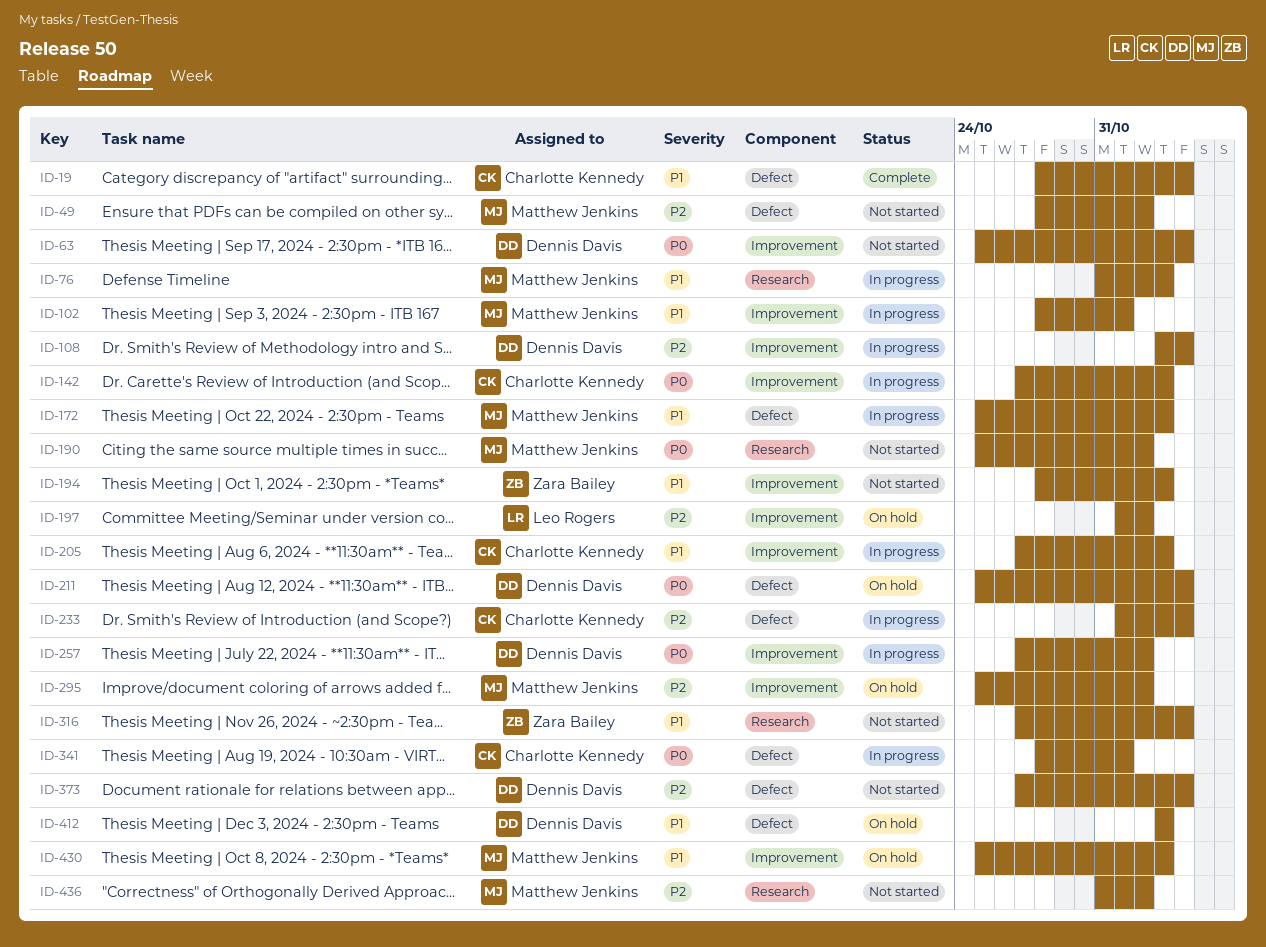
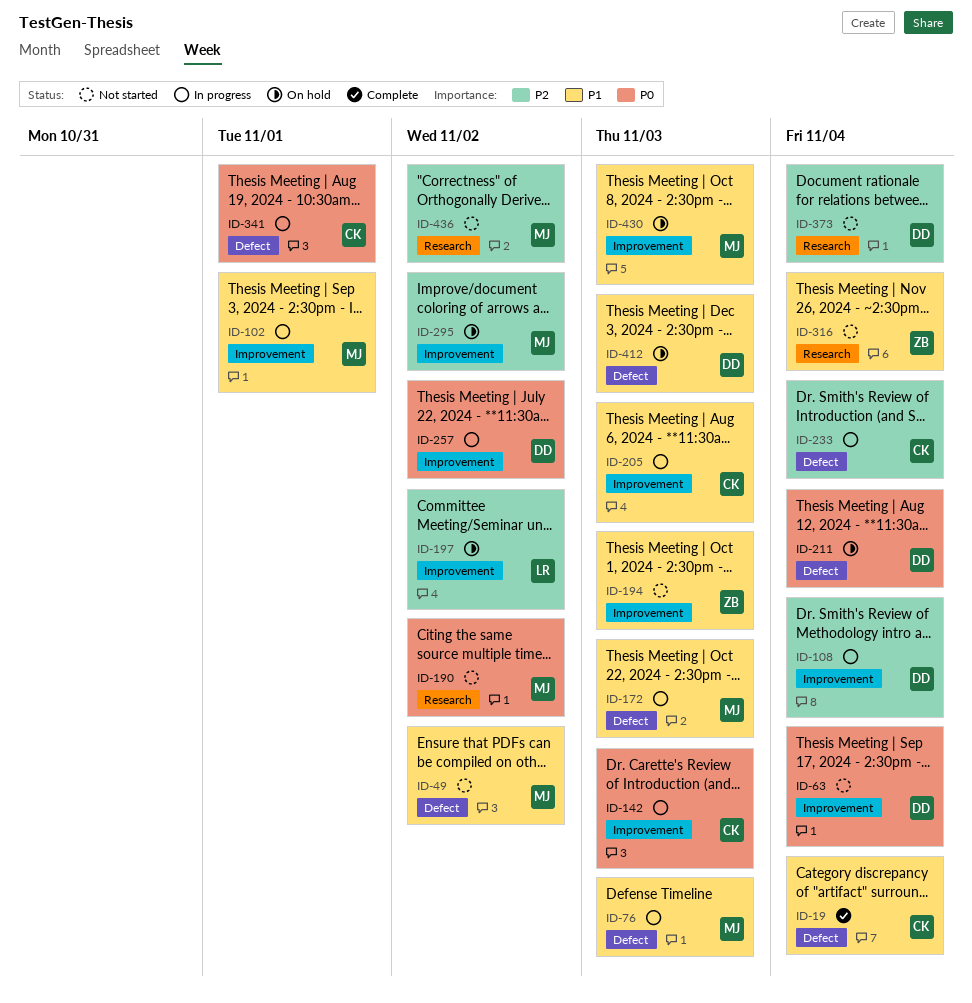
ID-49, priority: P2 -> P1
ID-76, label: Research -> Defect
ID-373, label: Defect -> Research

